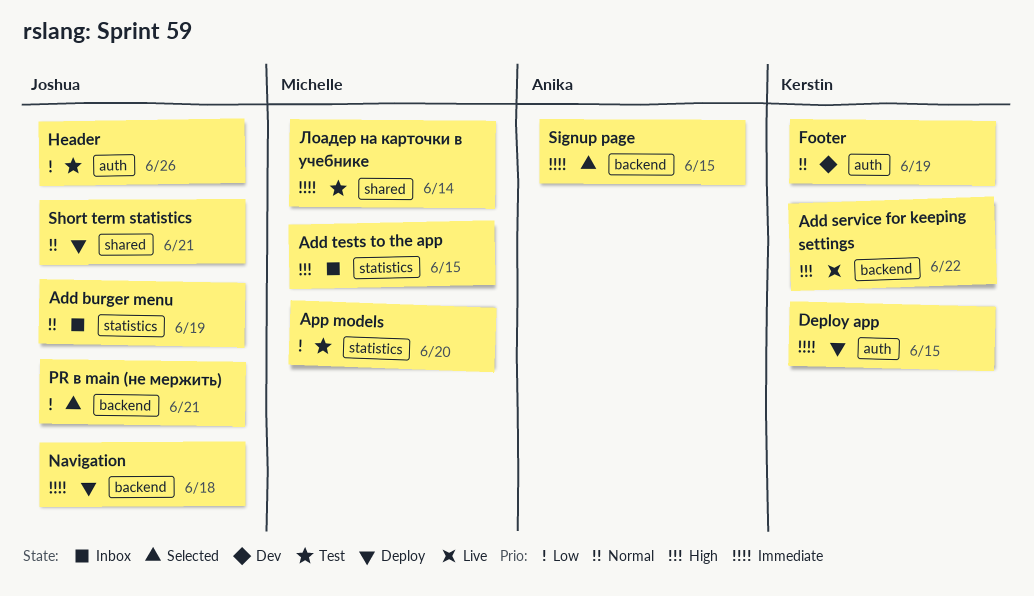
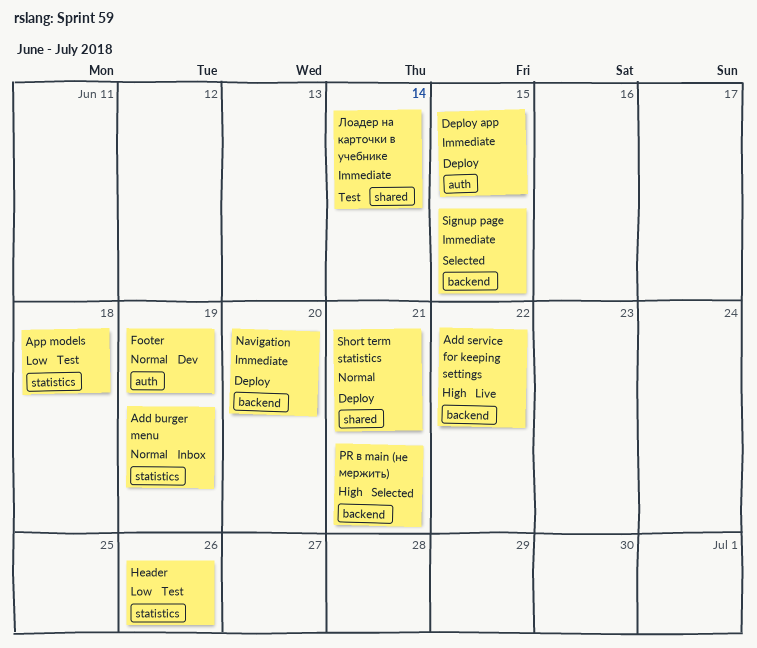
Add tests to the app: present -> none
App models, due: Jun 20 -> Jun 18
Header, label: auth -> statistics
Navigation, due: Jun 18 -> Jun 20
PR в main (не мержить), priority: Low -> High

